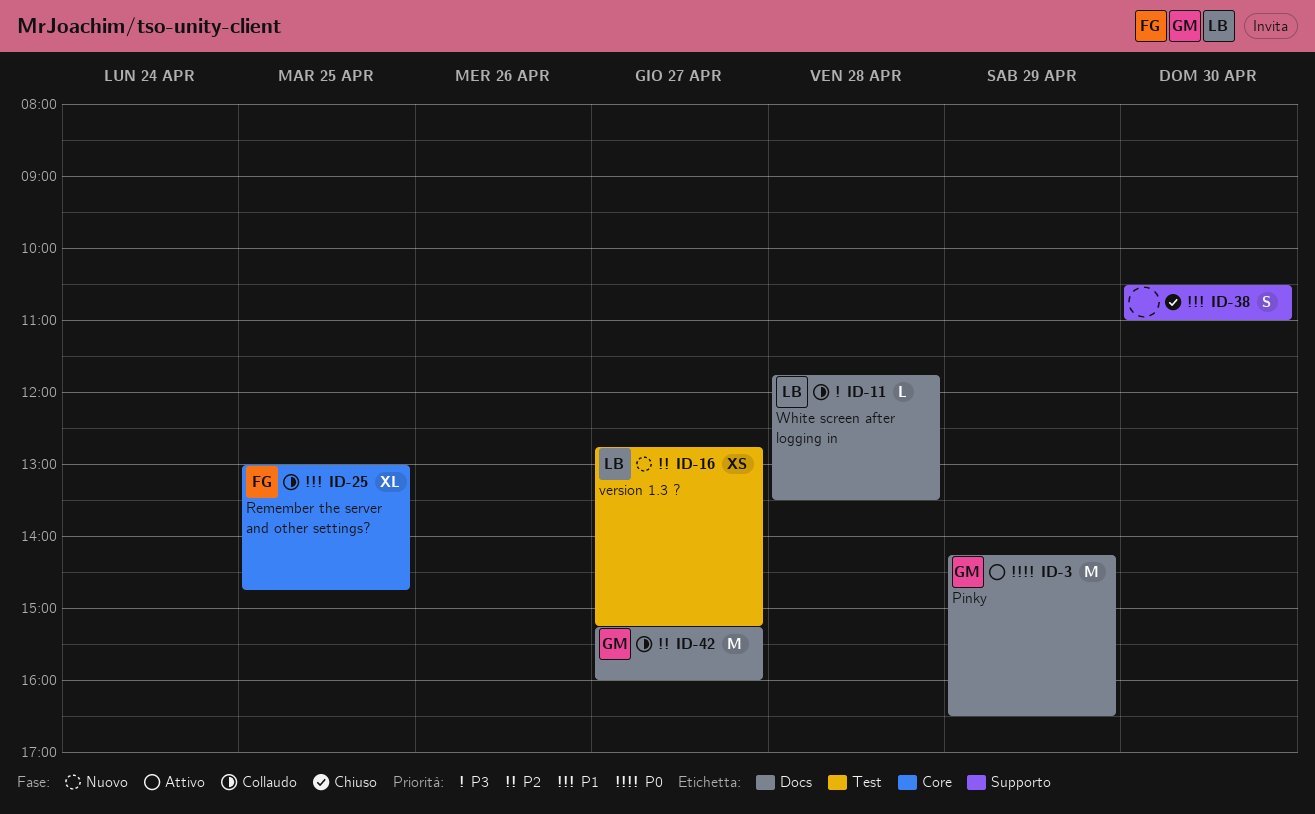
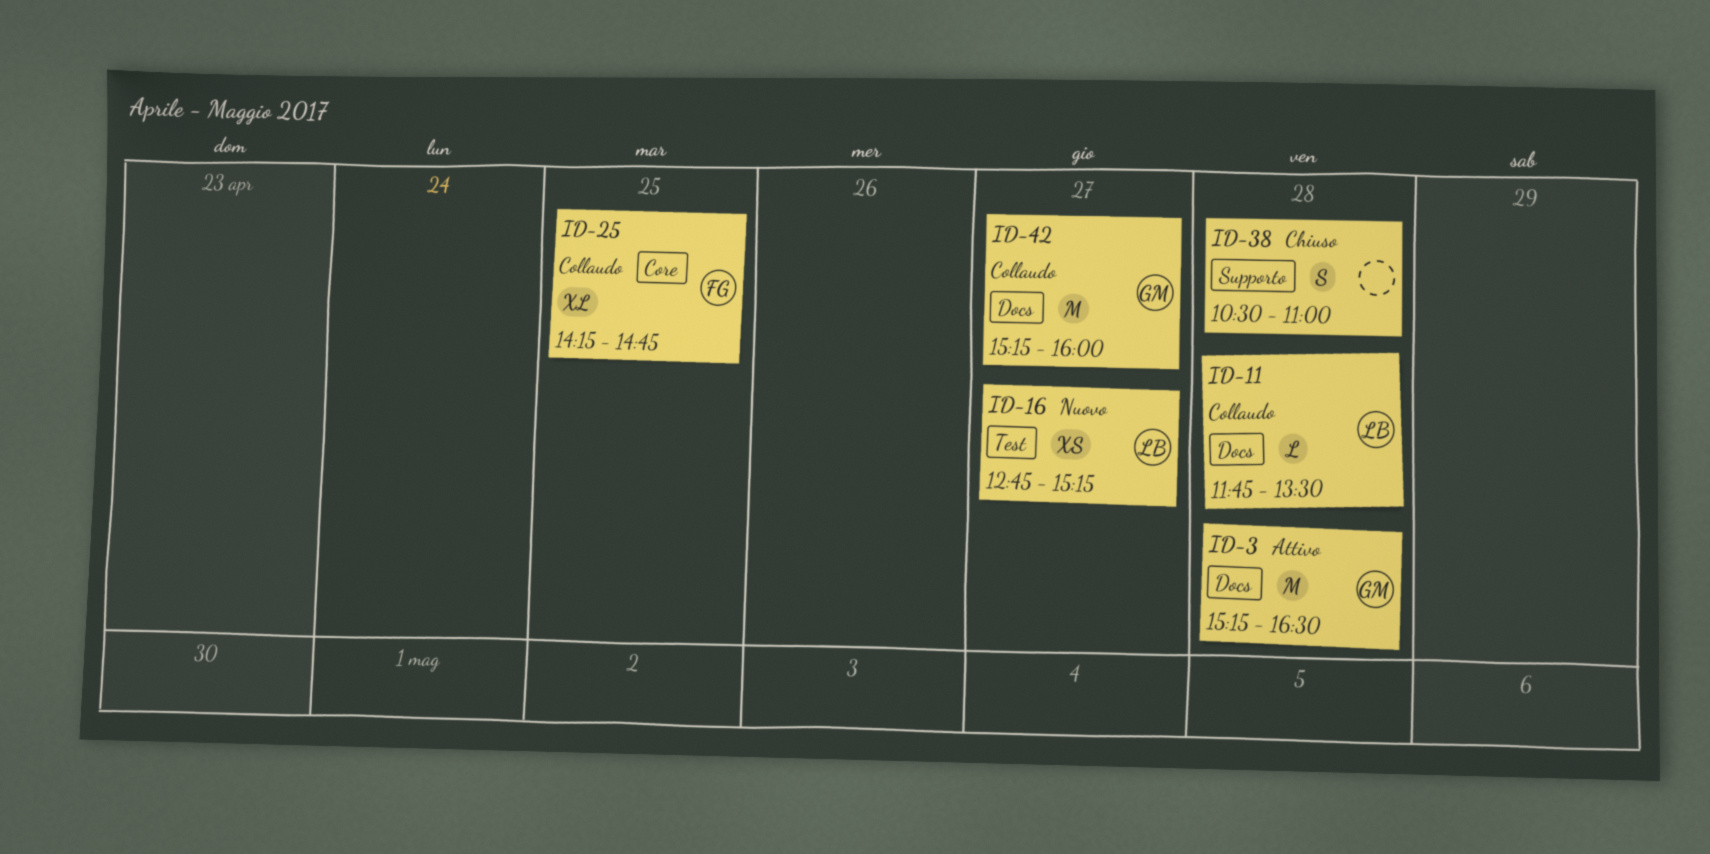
ID-3, day: Apr 29 -> Apr 28
ID-3, begins: 14:15 -> 15:15
ID-25, begins: 13:00 -> 14:15
ID-38, day: Apr 30 -> Apr 28

